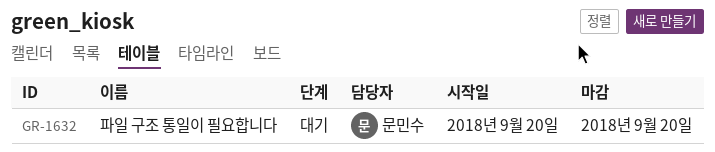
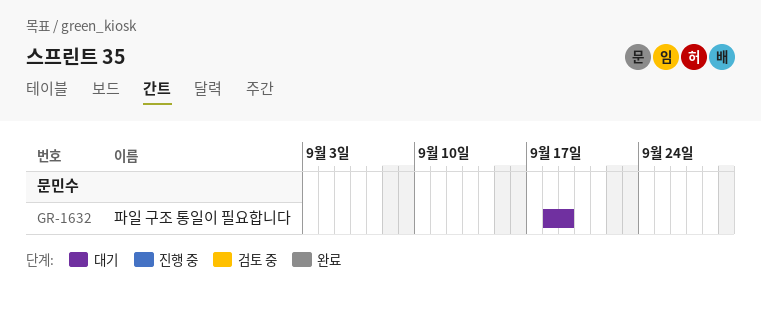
GR-1632, start: Sep 20 -> Sep 18
GR-1632, due: Sep 20 -> Sep 19

